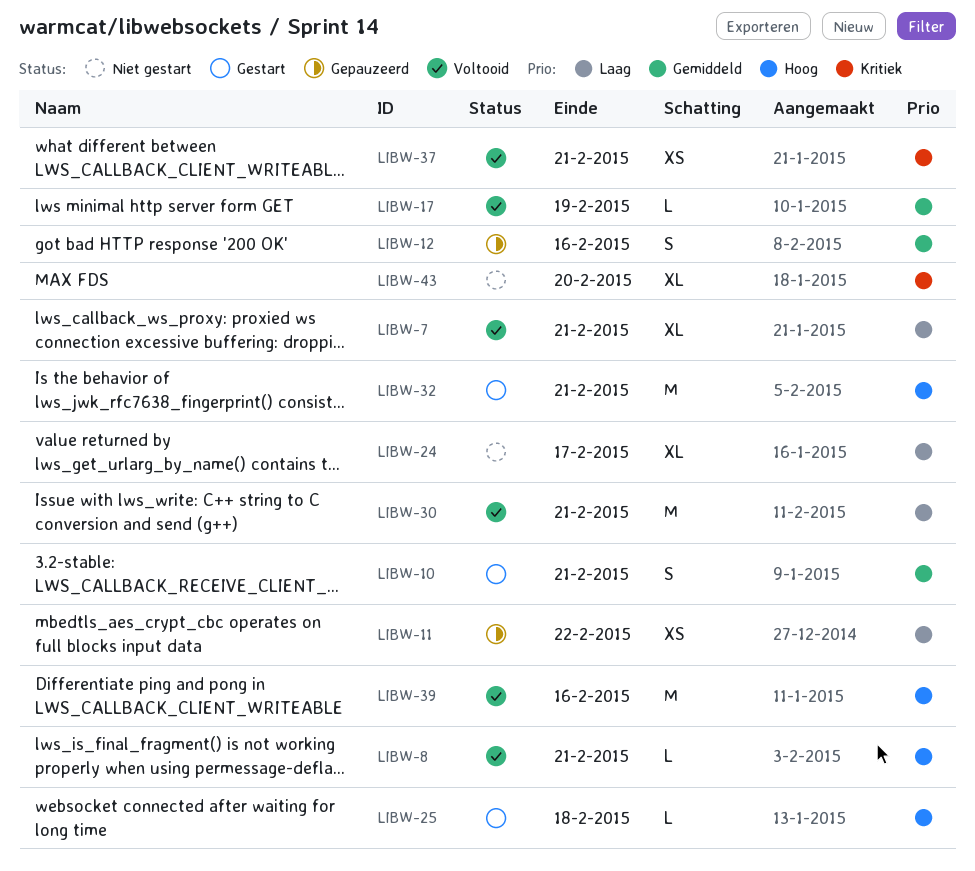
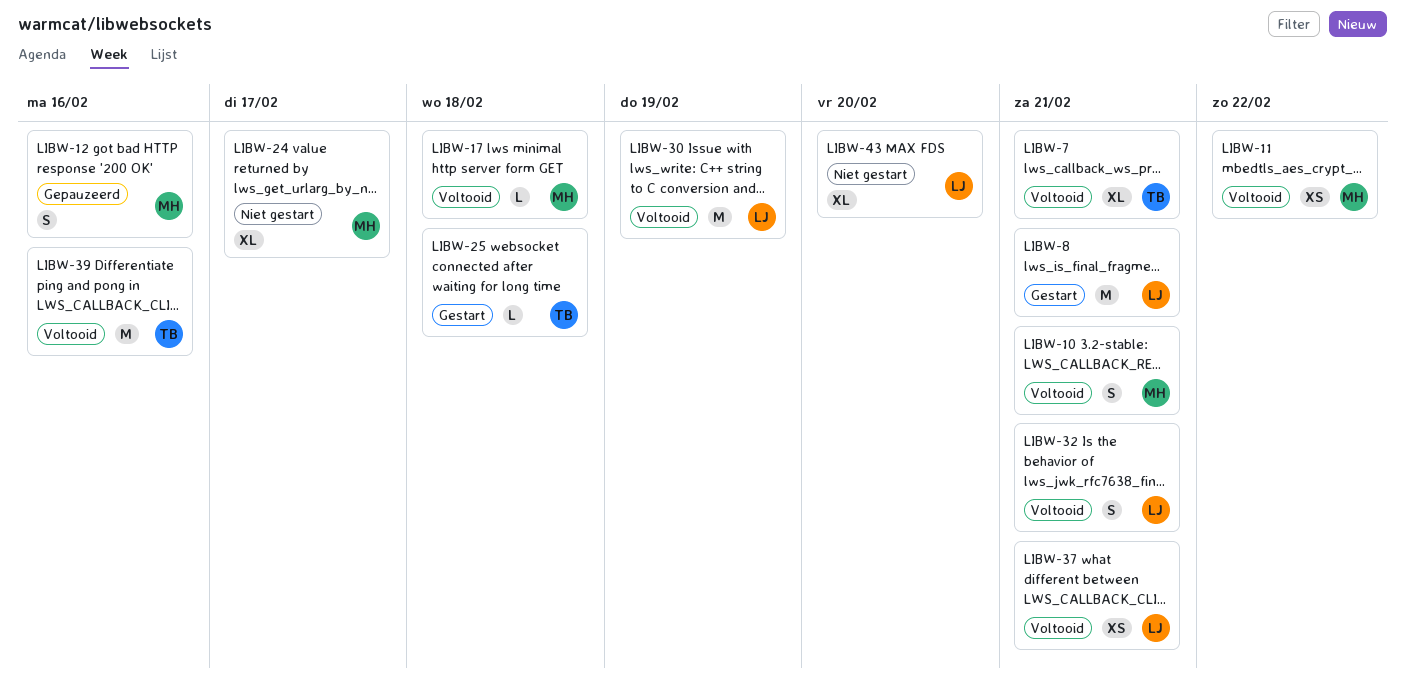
LIBW-8, status: Voltooid -> Gestart
LIBW-8, estimate: L -> M
LIBW-10, status: Gestart -> Voltooid
LIBW-11, status: Gepauzeerd -> Voltooid
LIBW-17, due: Feb 19 -> Feb 18
LIBW-30, due: Feb 21 -> Feb 19
LIBW-32, status: Gestart -> Voltooid
LIBW-32, estimate: M -> S

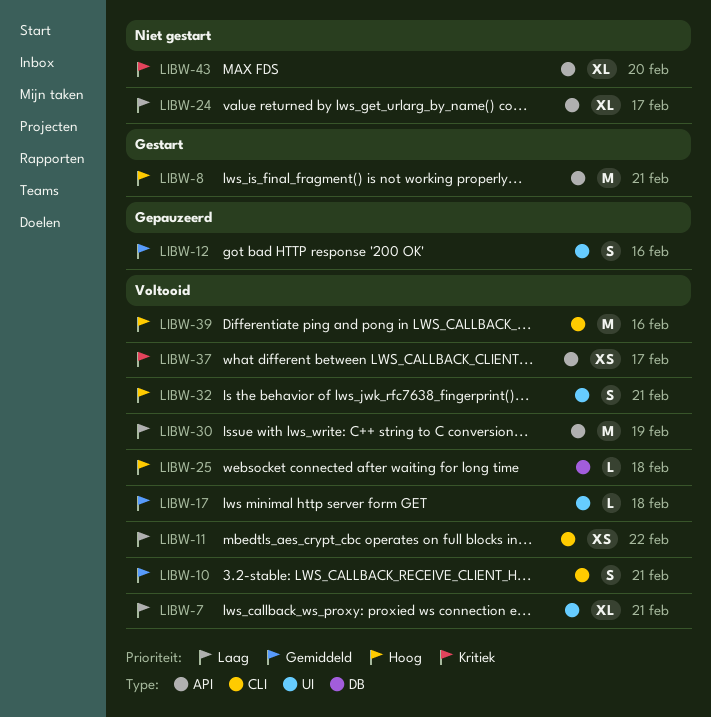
LIBW-25, status: Gestart -> Voltooid
LIBW-37, due: Feb 21 -> Feb 17

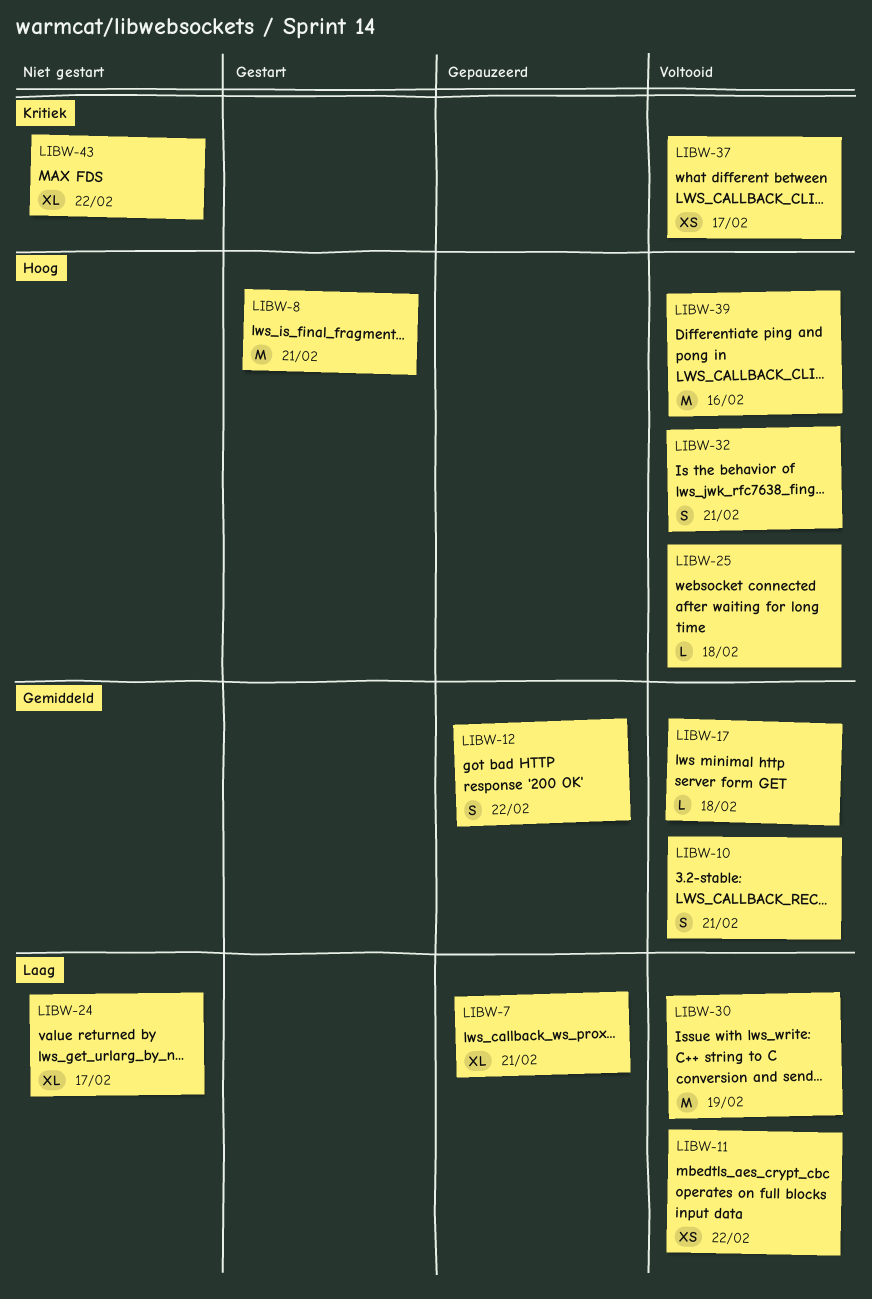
LIBW-7, status: Voltooid -> Gepauzeerd
LIBW-12, due: Feb 16 -> Feb 22
LIBW-43, due: Feb 20 -> Feb 22

